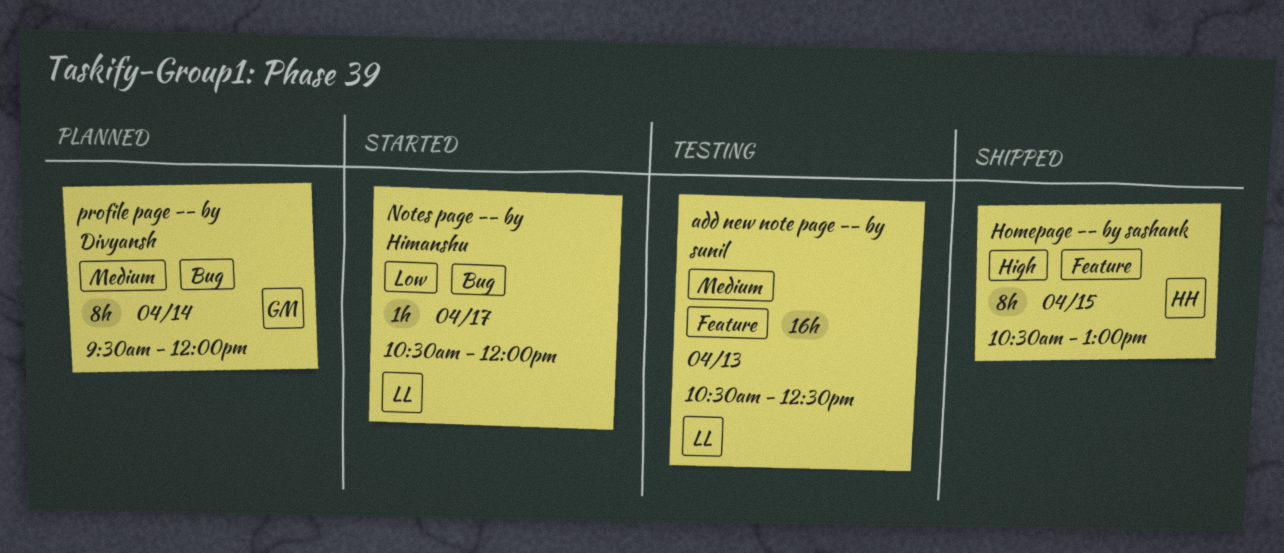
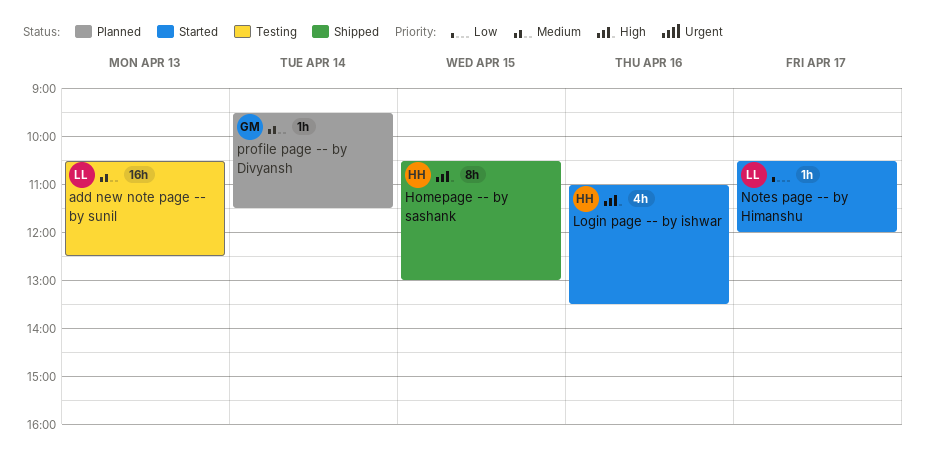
Login page -- by ishwar: none -> present
profile page -- by Divyansh, estimate: 8h -> 1h
profile page -- by Divyansh, ends: 12:00 -> 11:30

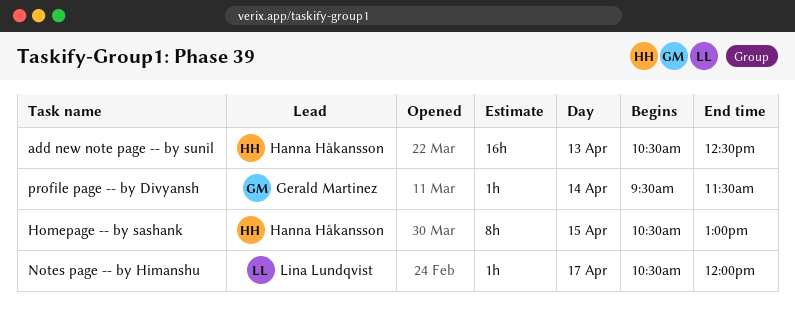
add new note page -- by sunil, owner: Lina Lundqvist -> Hanna Håkansson
Login page -- by ishwar: present -> none

